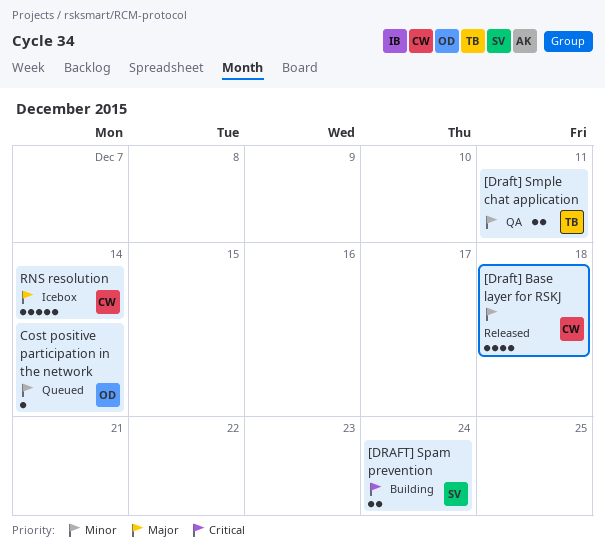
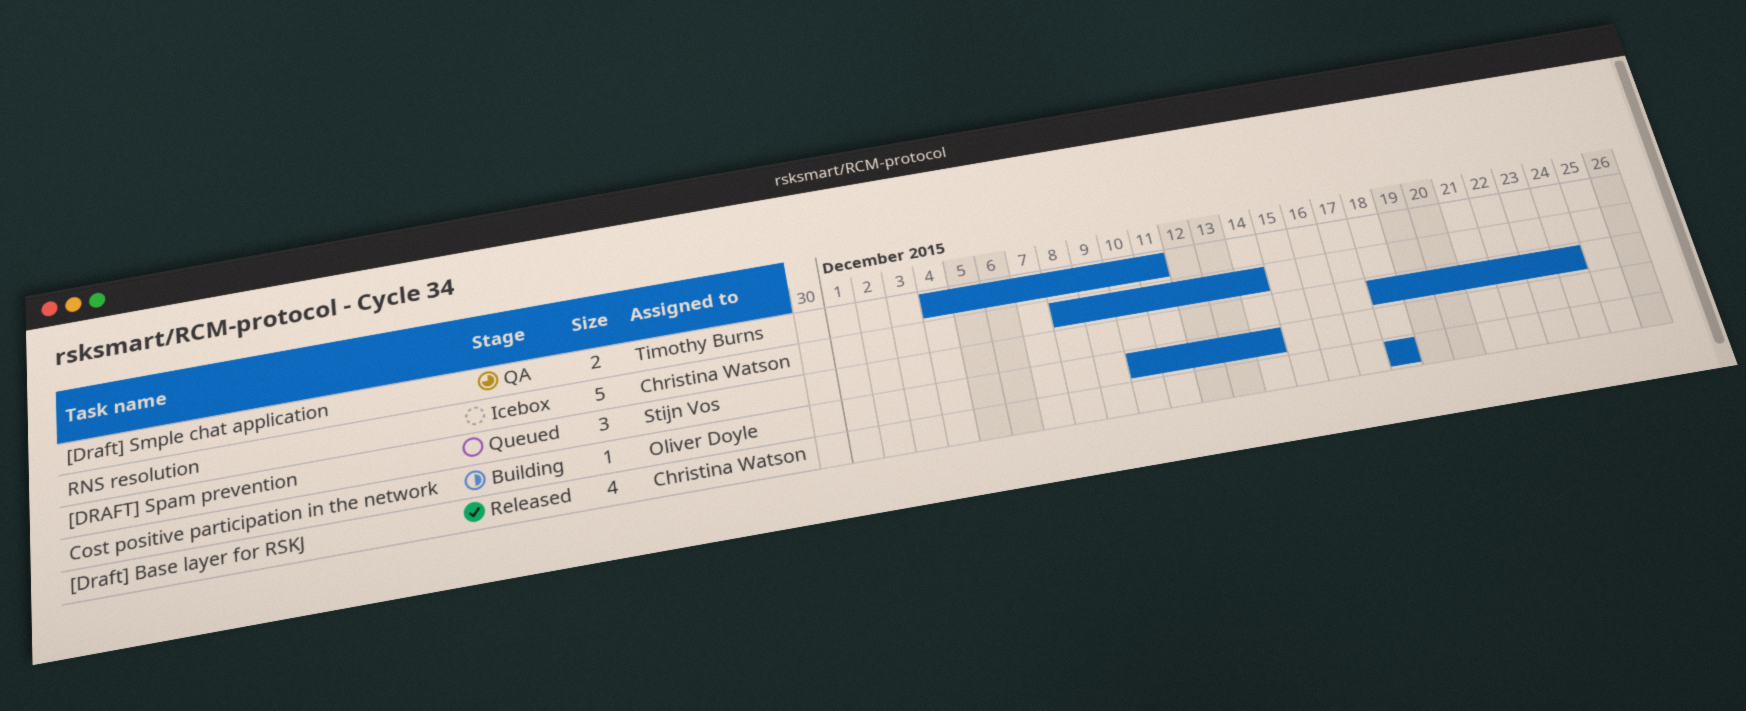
[DRAFT] Spam prevention, status: Building -> Queued
[DRAFT] Spam prevention, estimate: 2 -> 3
Cost positive participation in the network, status: Queued -> Building

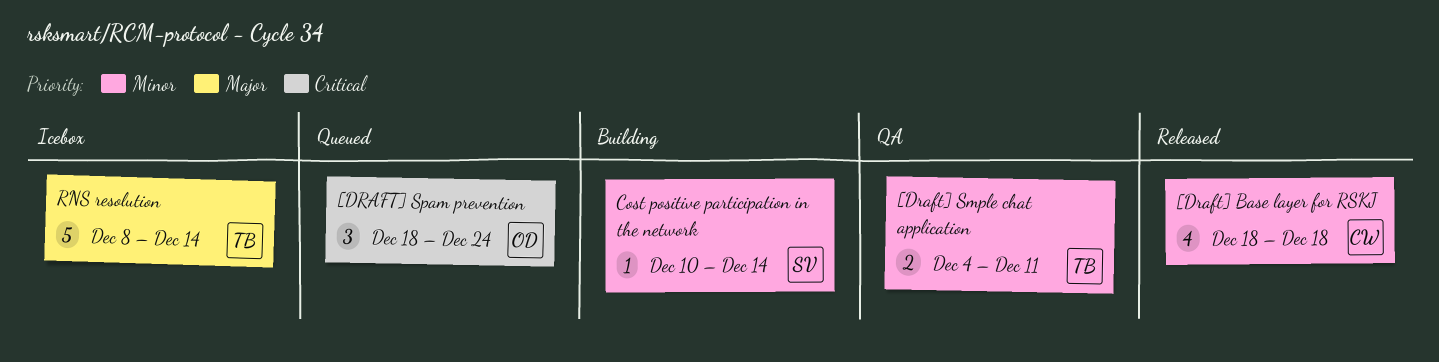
[DRAFT] Spam prevention, owner: Stijn Vos -> Oliver Doyle
Cost positive participation in the network, owner: Oliver Doyle -> Stijn Vos
RNS resolution, owner: Christina Watson -> Timothy Burns

